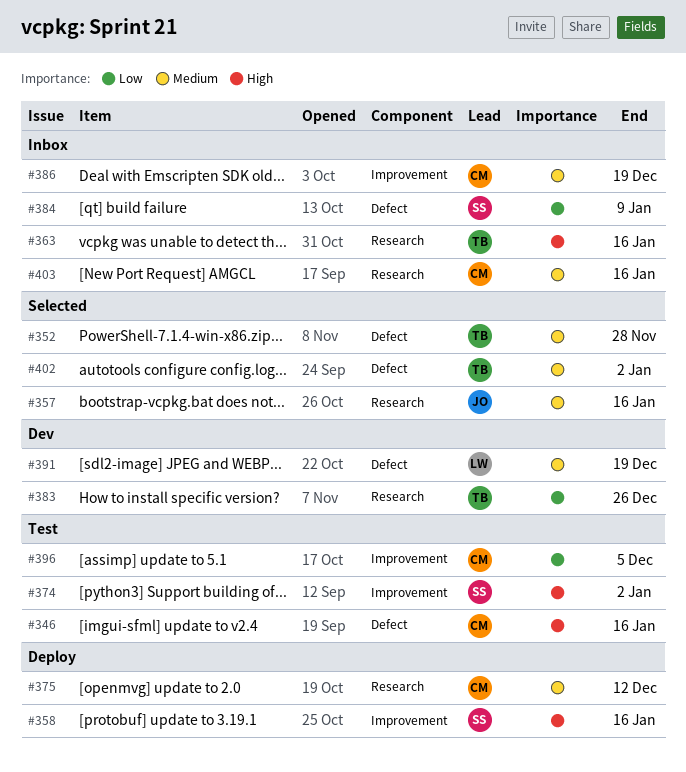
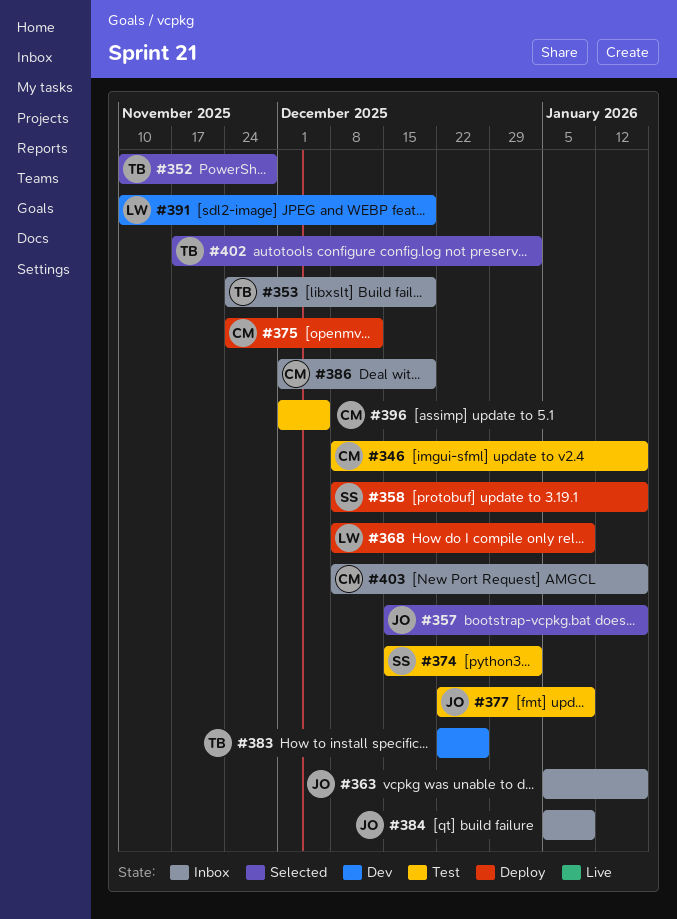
#353: none -> present
#363, owner: TB -> JO
#368: none -> present
#377: none -> present
#384, owner: SS -> JO

